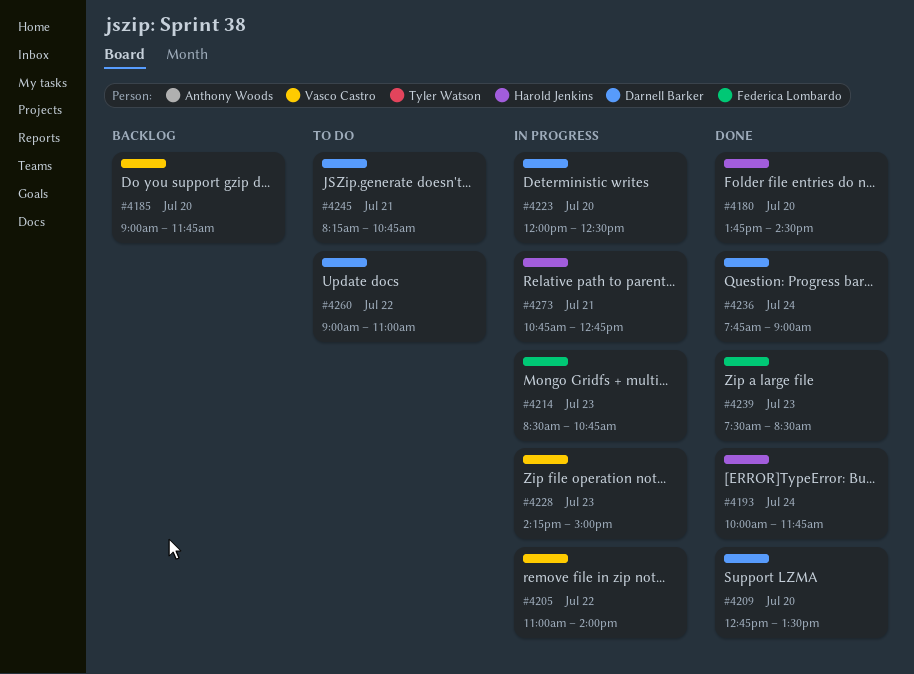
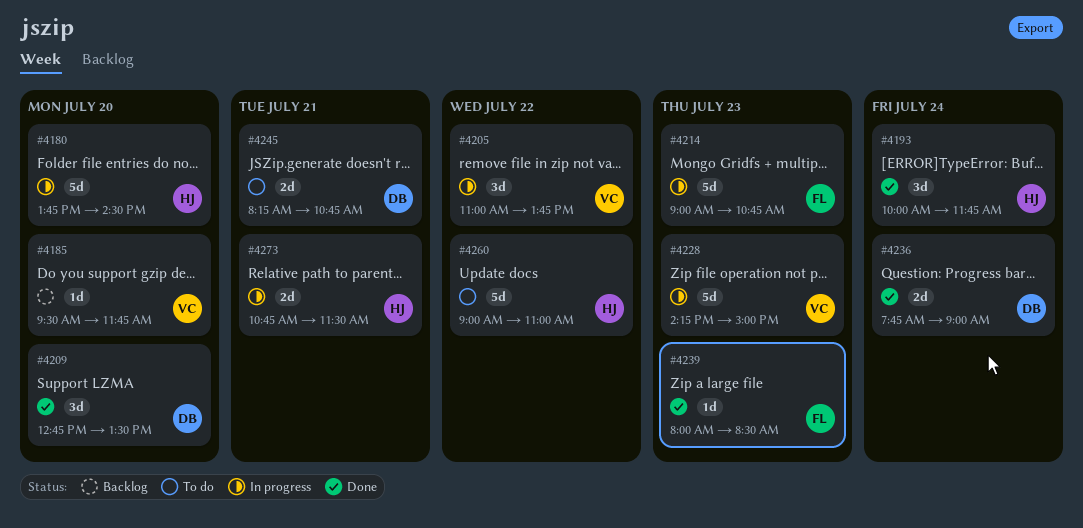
#4180, status: Done -> In progress
#4185, begins: 09:00 -> 09:30
#4205, ends: 14:00 -> 13:45
#4214, begins: 08:30 -> 09:00
#4223: present -> none
#4239, begins: 07:30 -> 08:00
#4260, owner: Darnell Barker -> Harold Jenkins
#4273, ends: 12:45 -> 11:30

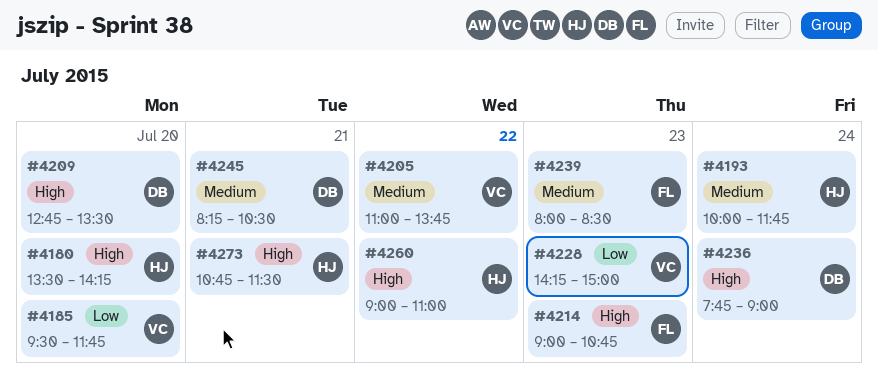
#4180, begins: 13:45 -> 13:30
#4180, ends: 14:30 -> 14:15
#4245, ends: 10:45 -> 10:30

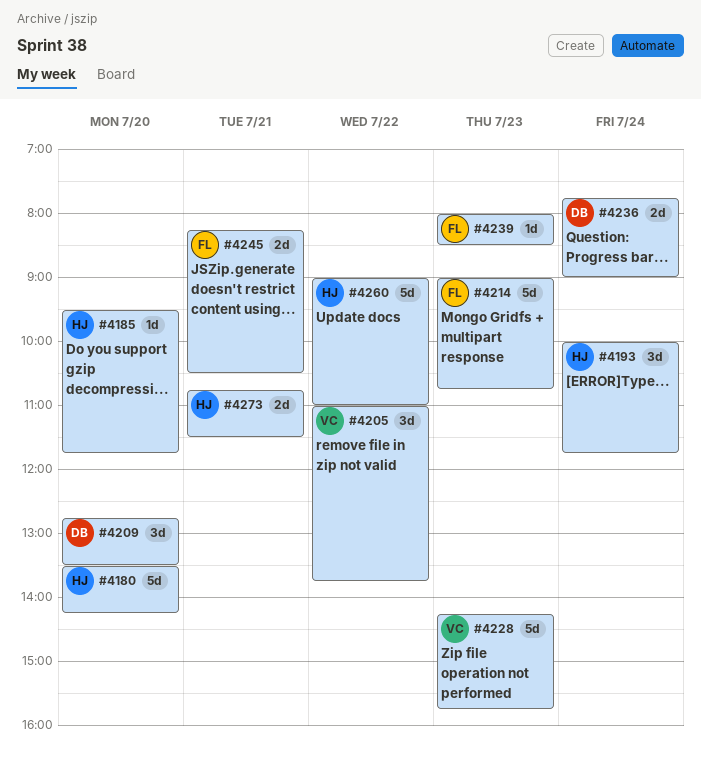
#4185, owner: VC -> HJ
#4228, ends: 15:00 -> 15:45
#4245, owner: DB -> FL

